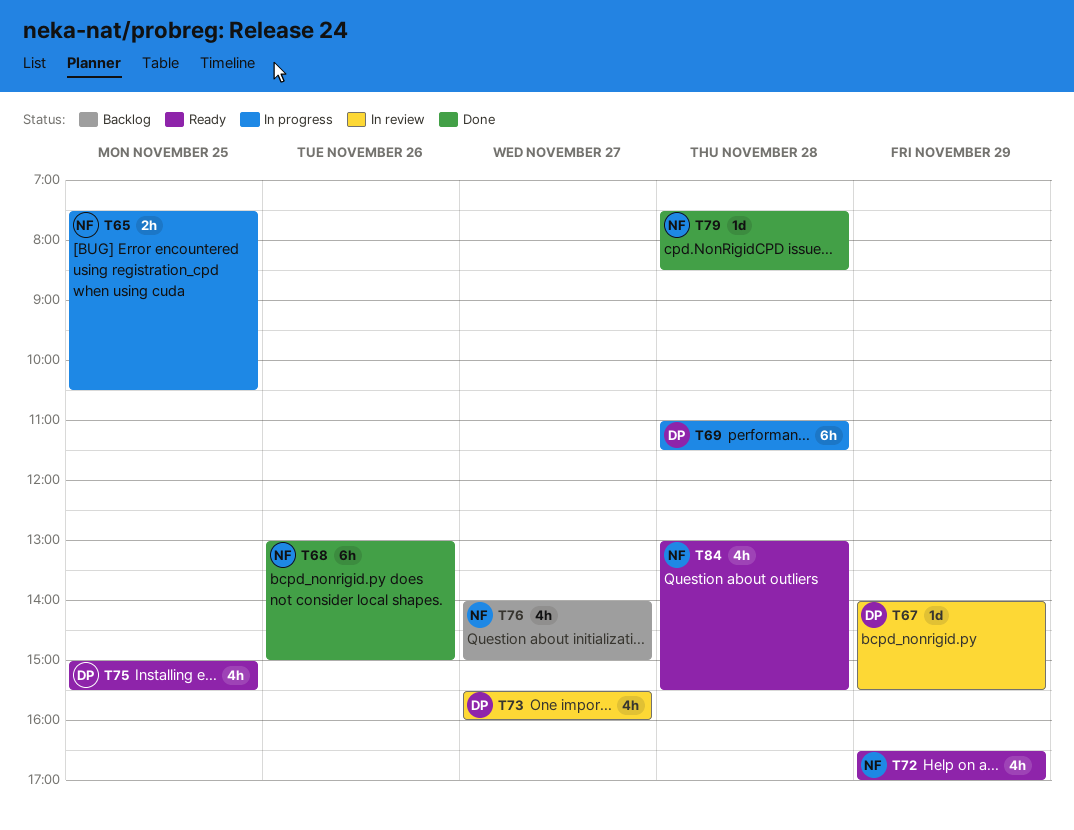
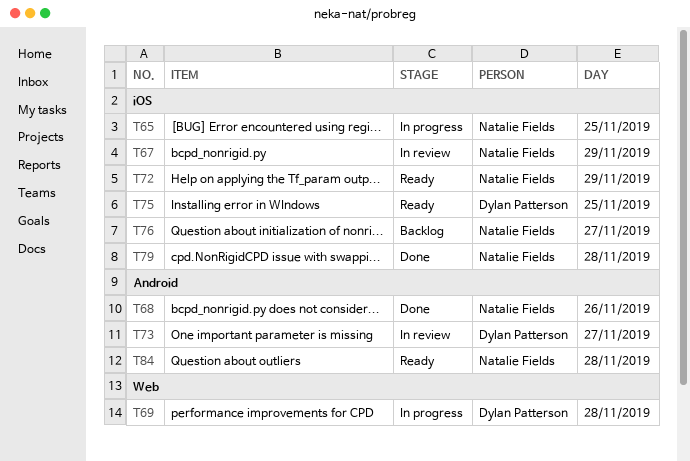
T67, owner: Dylan Patterson -> Natalie Fields

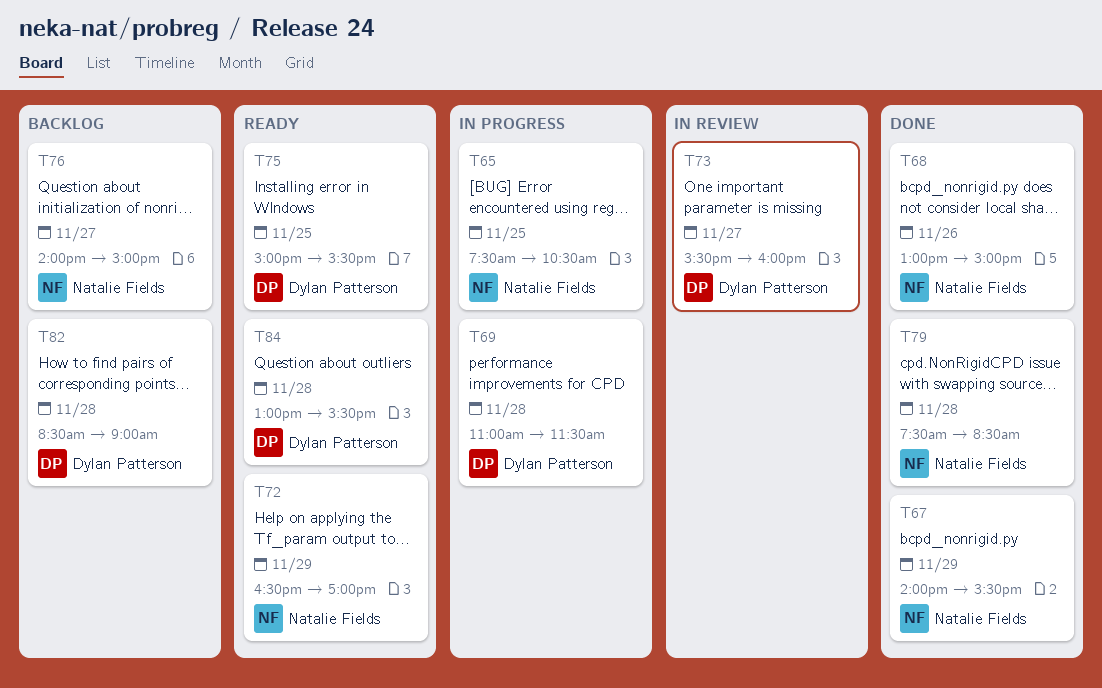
T67, status: In review -> Done
T82: none -> present
T84, owner: Natalie Fields -> Dylan Patterson

